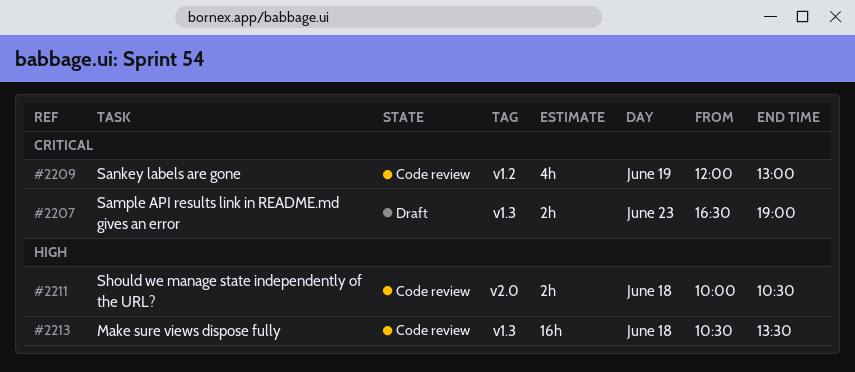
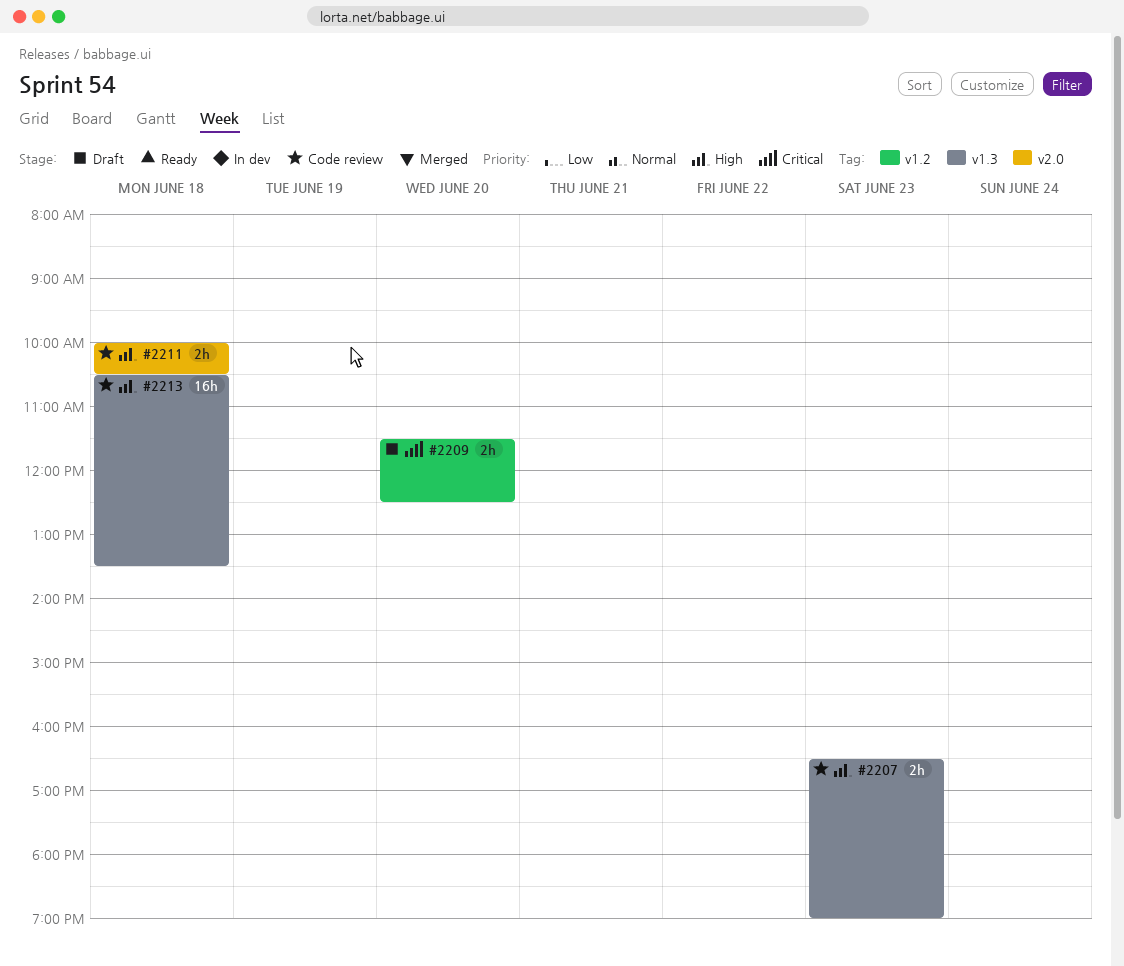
#2207, status: Draft -> Code review
#2207, priority: Critical -> High
#2209, status: Code review -> Draft
#2209, estimate: 4h -> 2h
#2209, day: Jun 19 -> Jun 20
#2209, begins: 12:00 -> 11:30
#2209, ends: 13:00 -> 12:30

